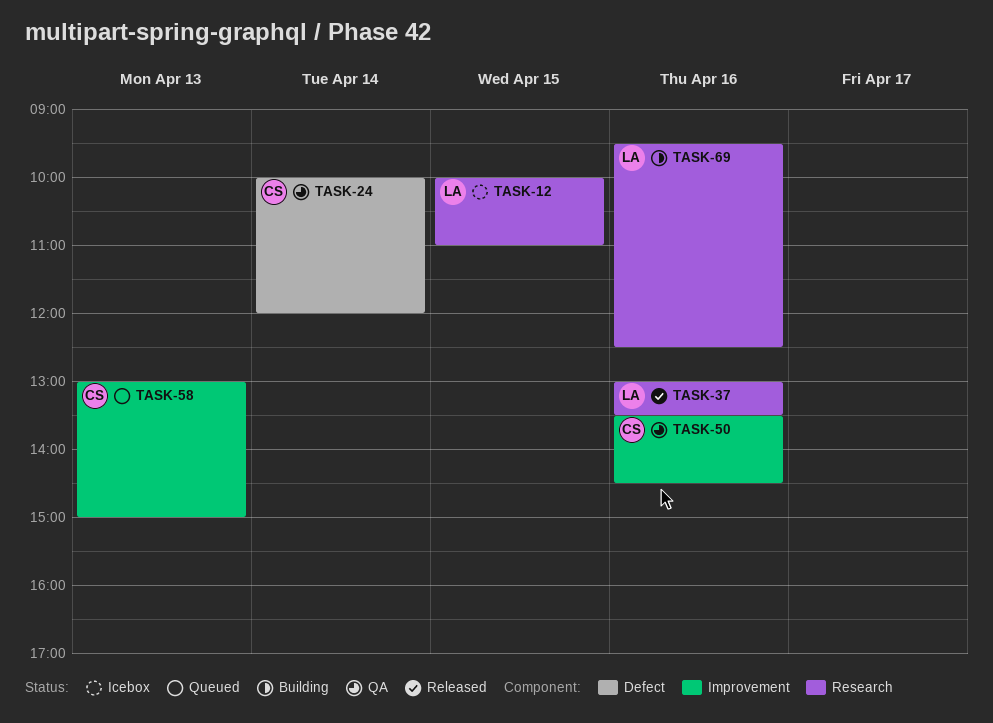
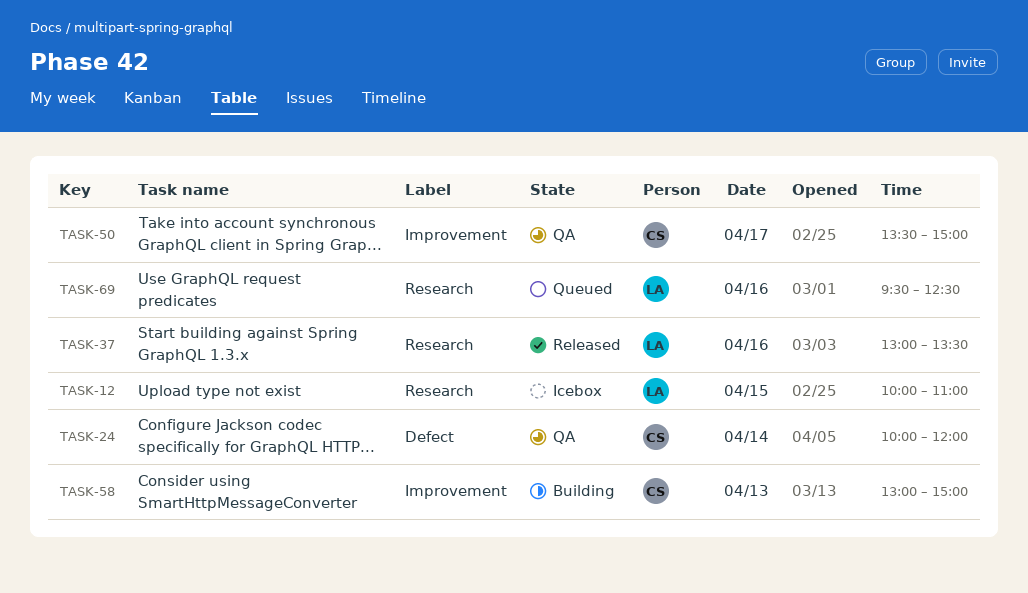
TASK-50, day: Apr 16 -> Apr 17
TASK-50, ends: 14:30 -> 15:00
TASK-58, status: Queued -> Building
TASK-69, status: Building -> Queued

